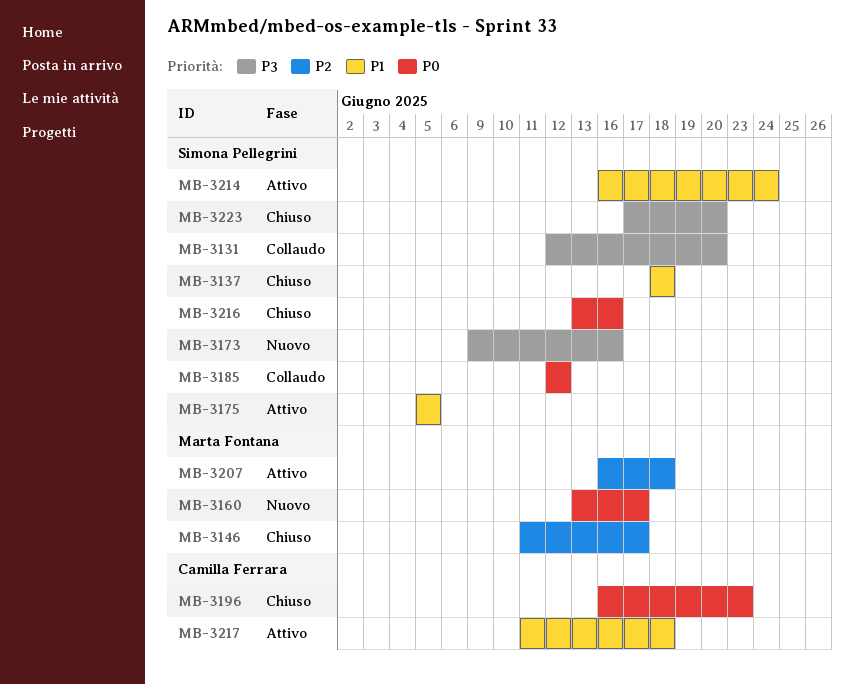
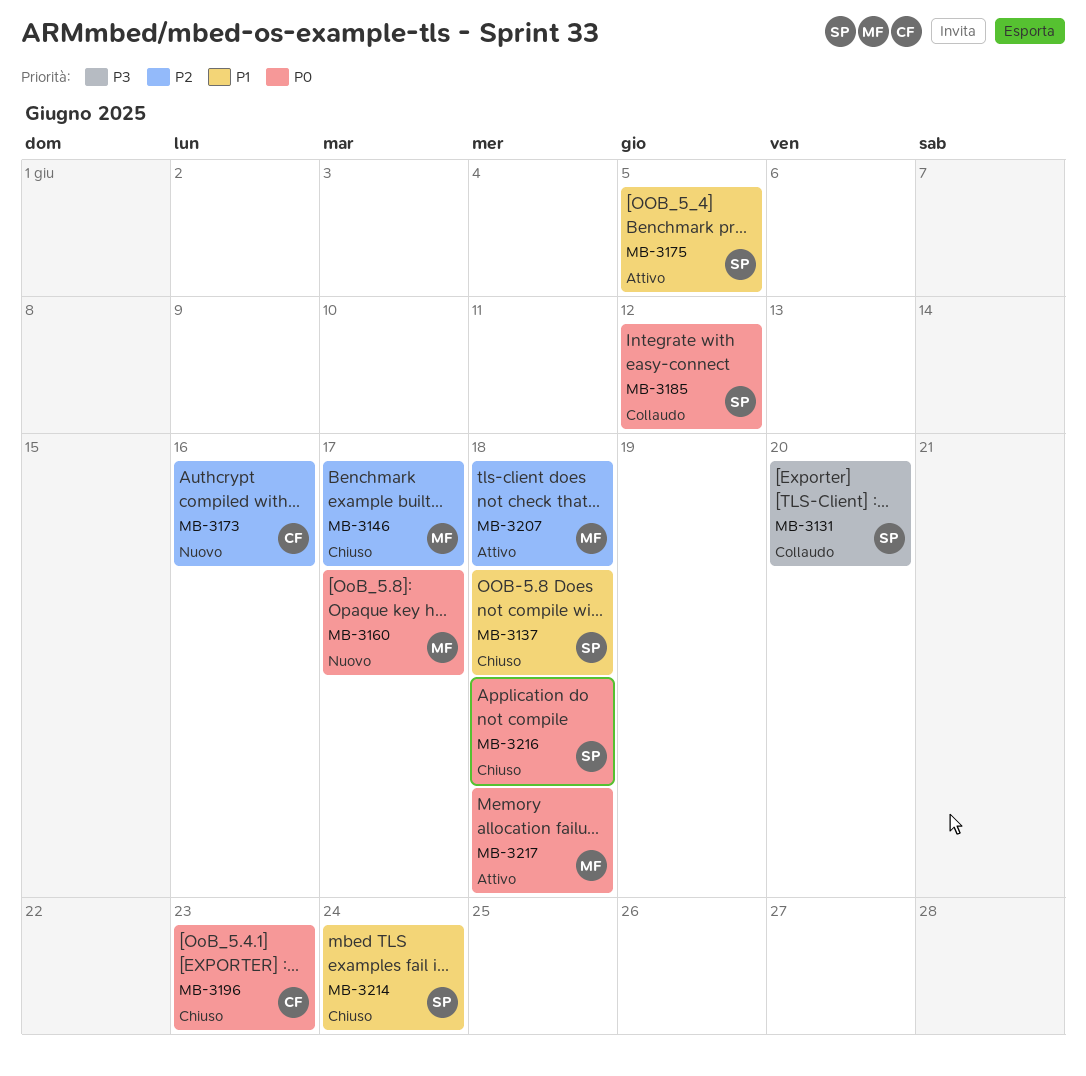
MB-3173, owner: Simona Pellegrini -> Camilla Ferrara
MB-3173, priority: P3 -> P2
MB-3214, status: Attivo -> Chiuso
MB-3216, due: Jun 16 -> Jun 18
MB-3217, owner: Camilla Ferrara -> Marta Fontana
MB-3217, priority: P1 -> P0
MB-3223: present -> none

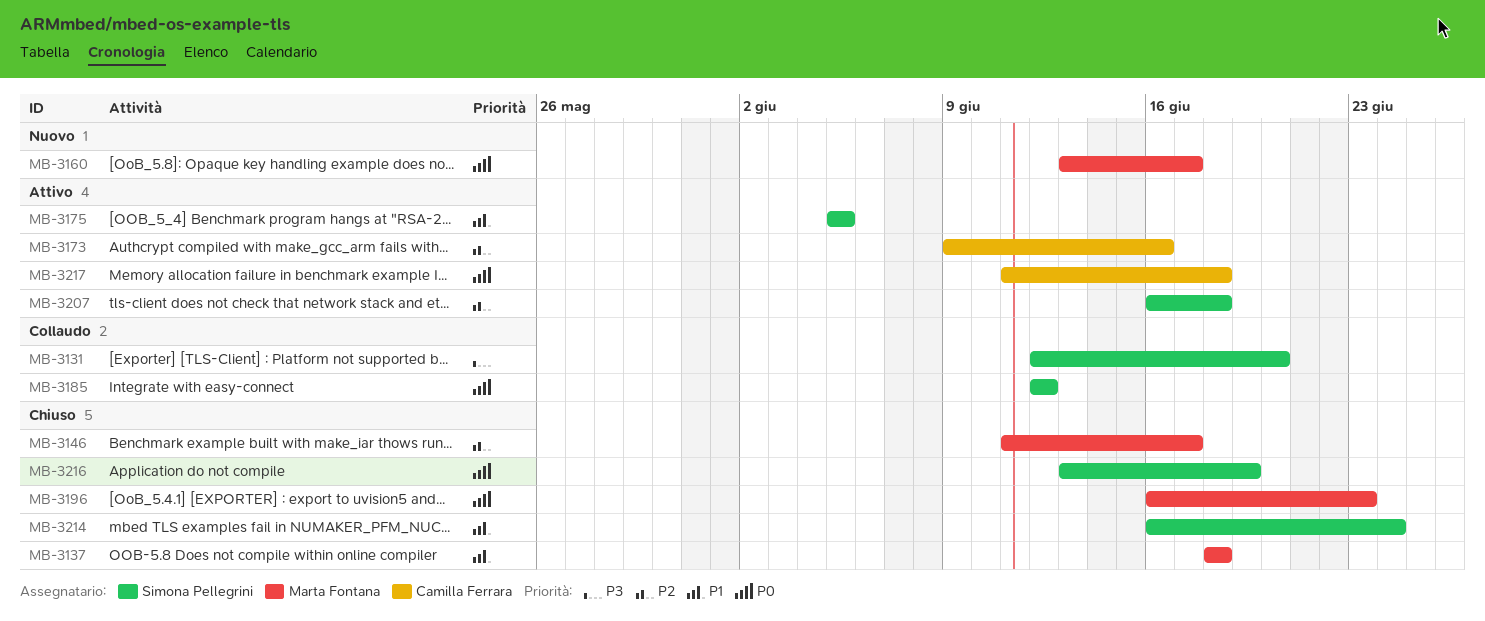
MB-3137, owner: Simona Pellegrini -> Marta Fontana
MB-3173, status: Nuovo -> Attivo
MB-3196, owner: Camilla Ferrara -> Marta Fontana
MB-3207, owner: Marta Fontana -> Simona Pellegrini
MB-3216, due: Jun 18 -> Jun 19
MB-3217, owner: Marta Fontana -> Camilla Ferrara

